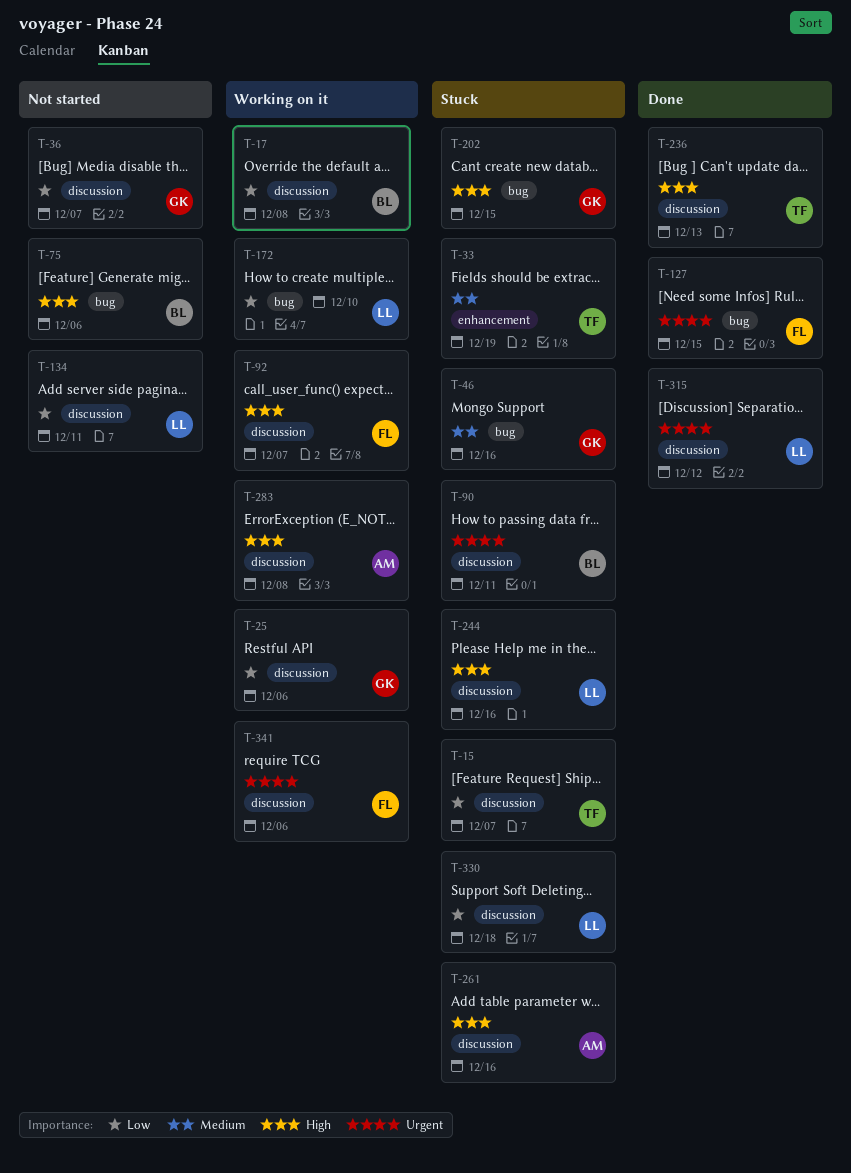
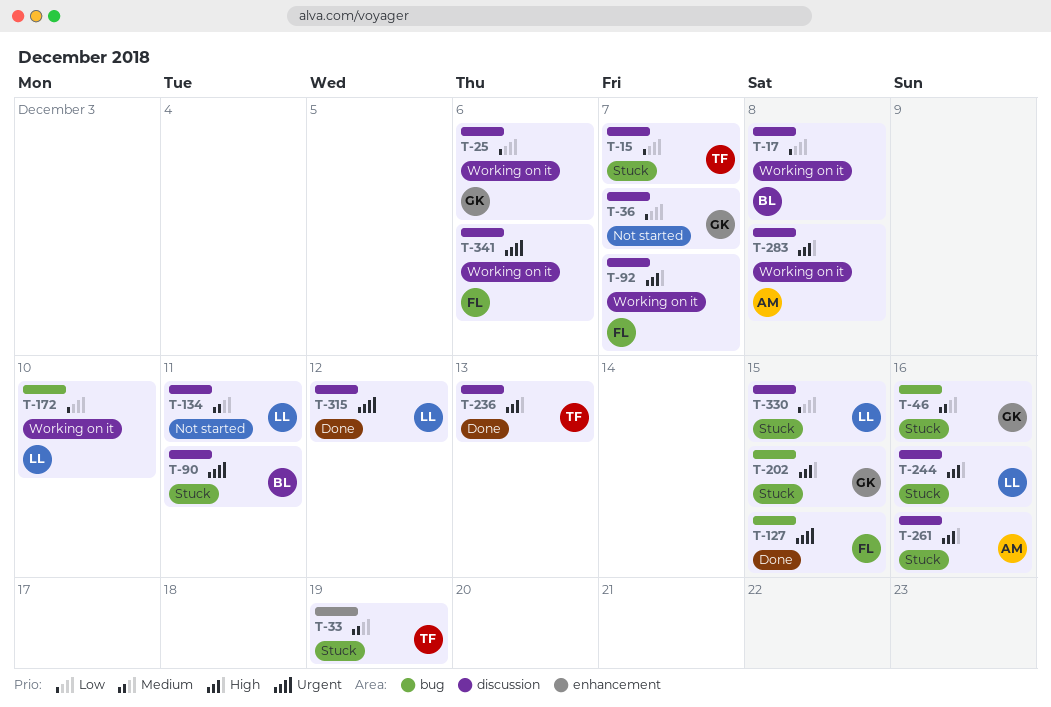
T-75: present -> none
T-134, priority: Low -> Medium
T-330, due: Dec 18 -> Dec 15

